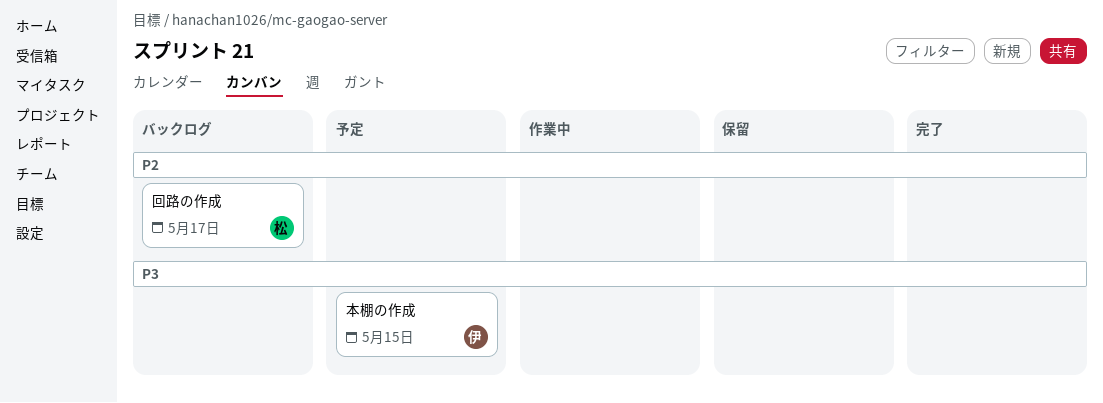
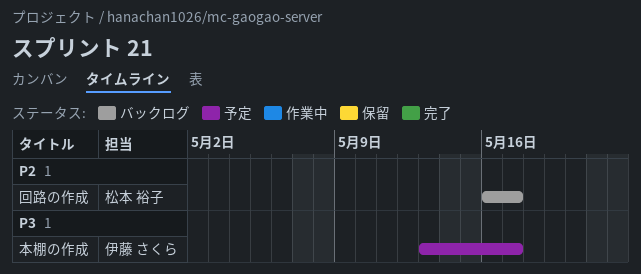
本棚の作成, due: May 15 -> May 17

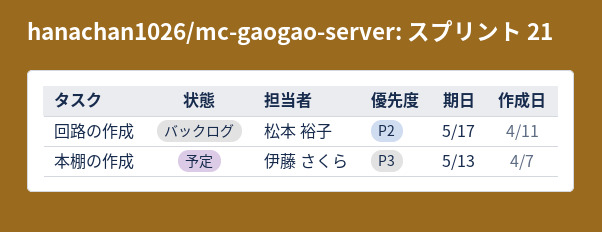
本棚の作成, due: May 17 -> May 13

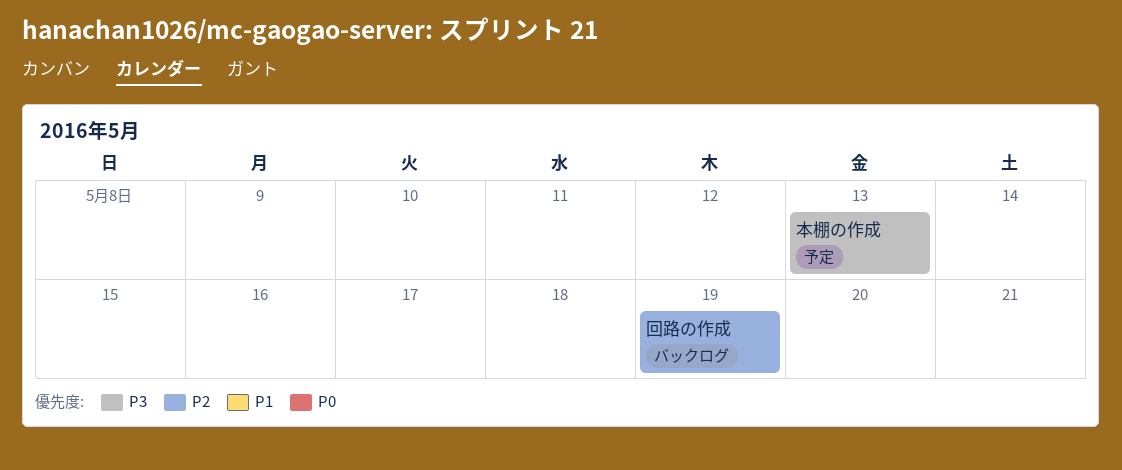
回路の作成, due: May 17 -> May 19

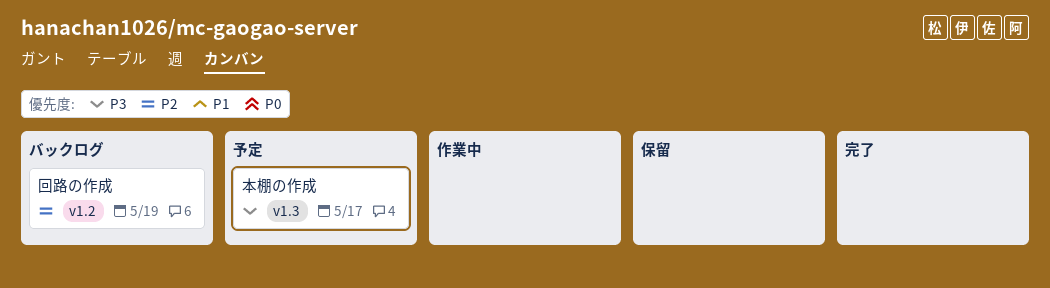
本棚の作成, due: May 13 -> May 17

